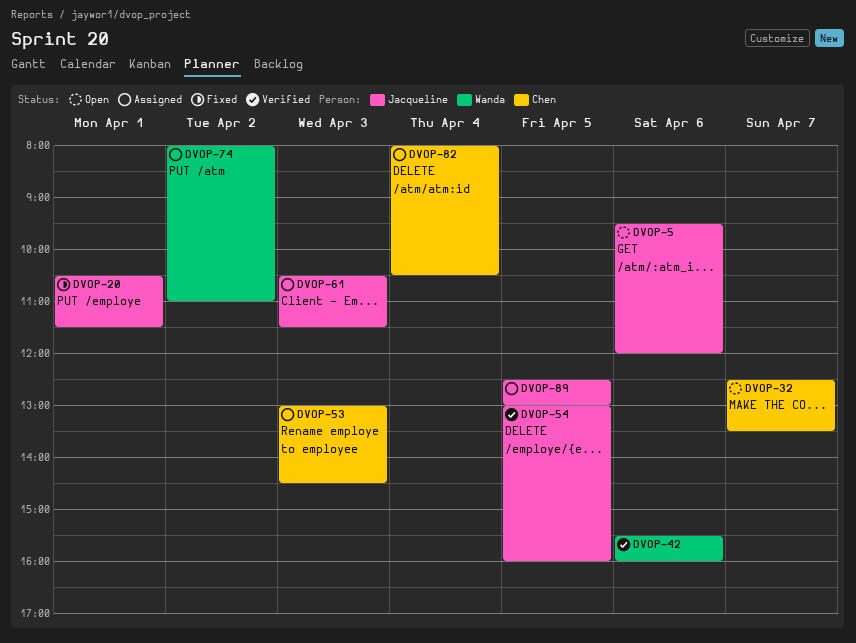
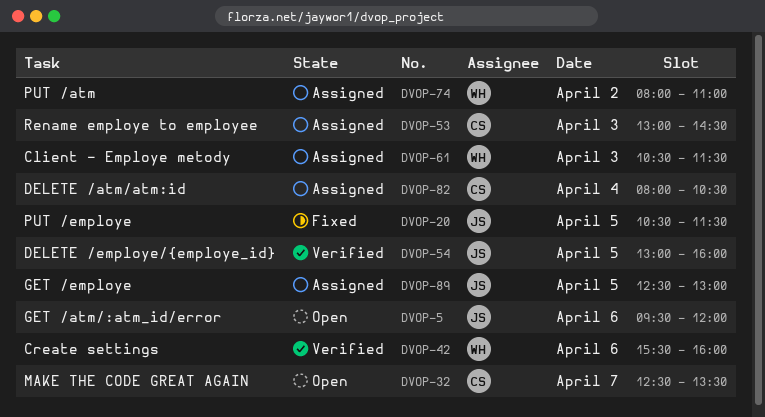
DVOP-20, day: Apr 1 -> Apr 5
DVOP-61, owner: Jacqueline -> Wanda

